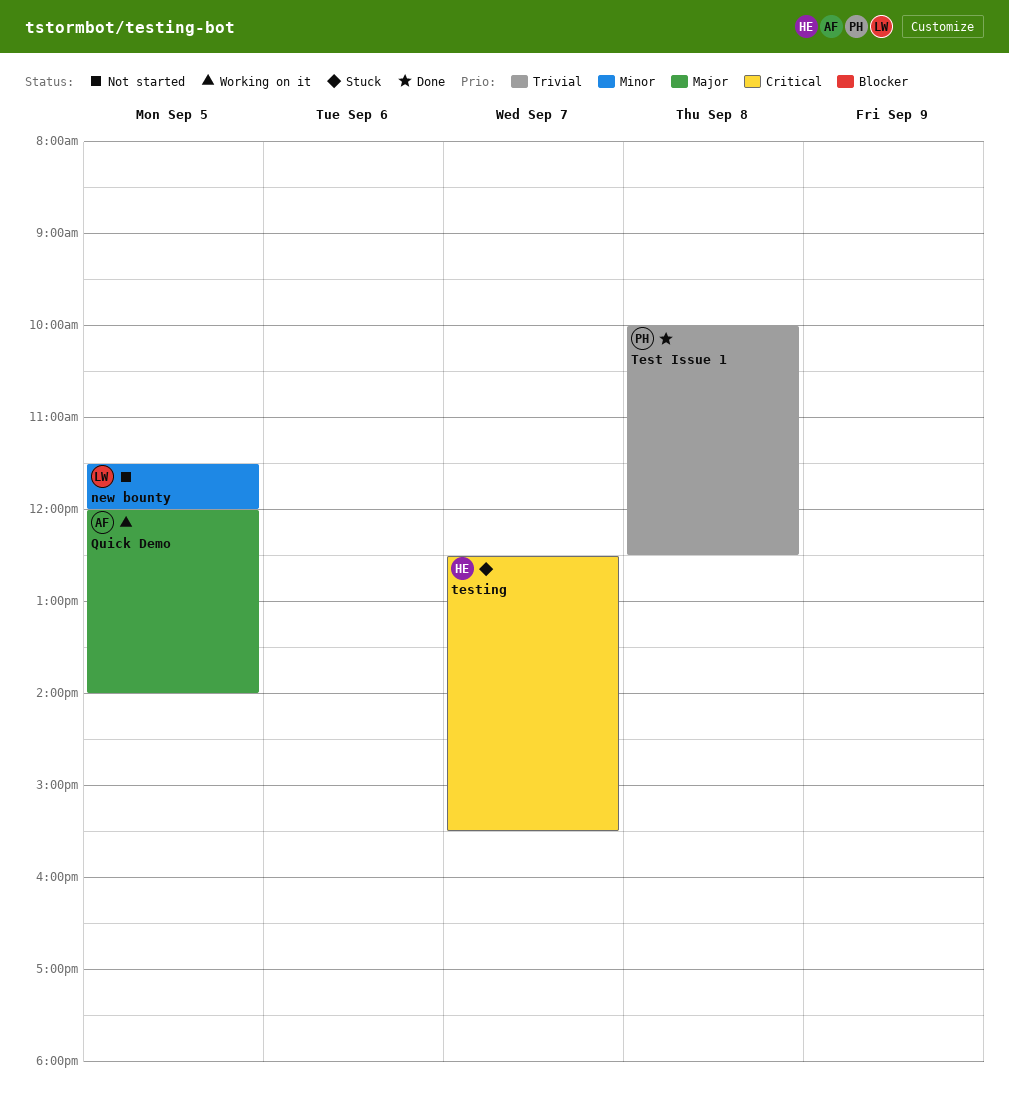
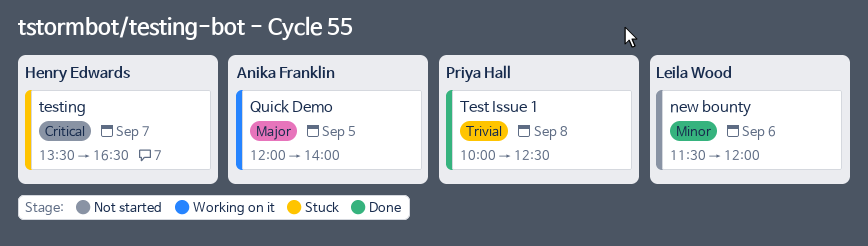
new bounty, day: Sep 5 -> Sep 6
testing, begins: 12:30 -> 13:30
testing, ends: 15:30 -> 16:30

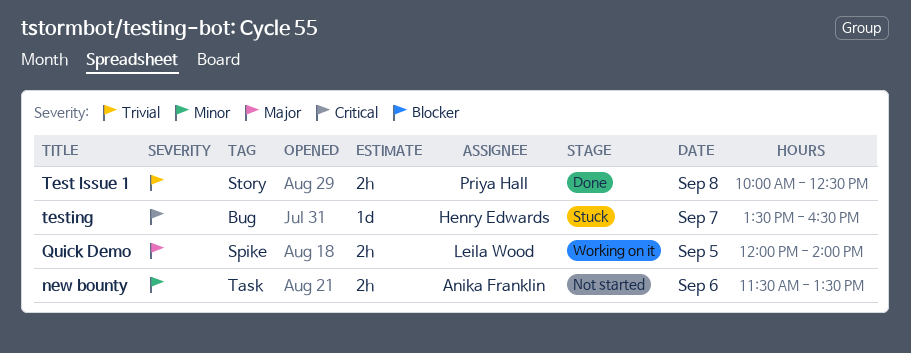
new bounty, owner: Leila Wood -> Anika Franklin
new bounty, ends: 12:00 -> 13:30
Quick Demo, owner: Anika Franklin -> Leila Wood

